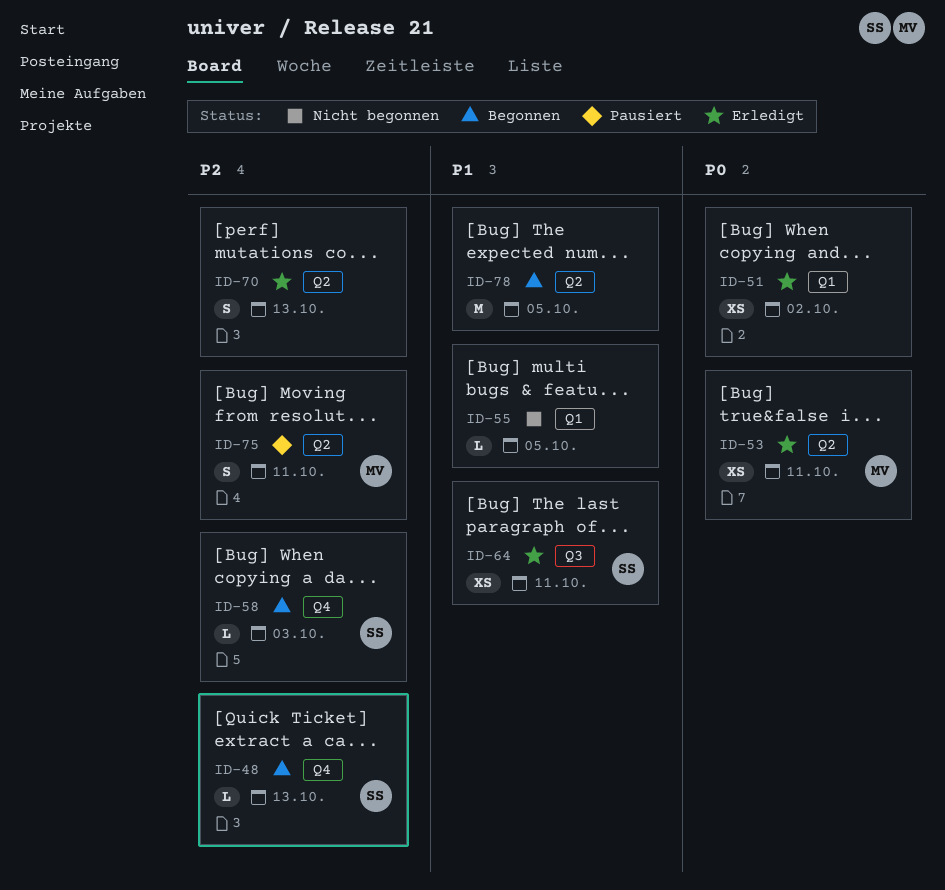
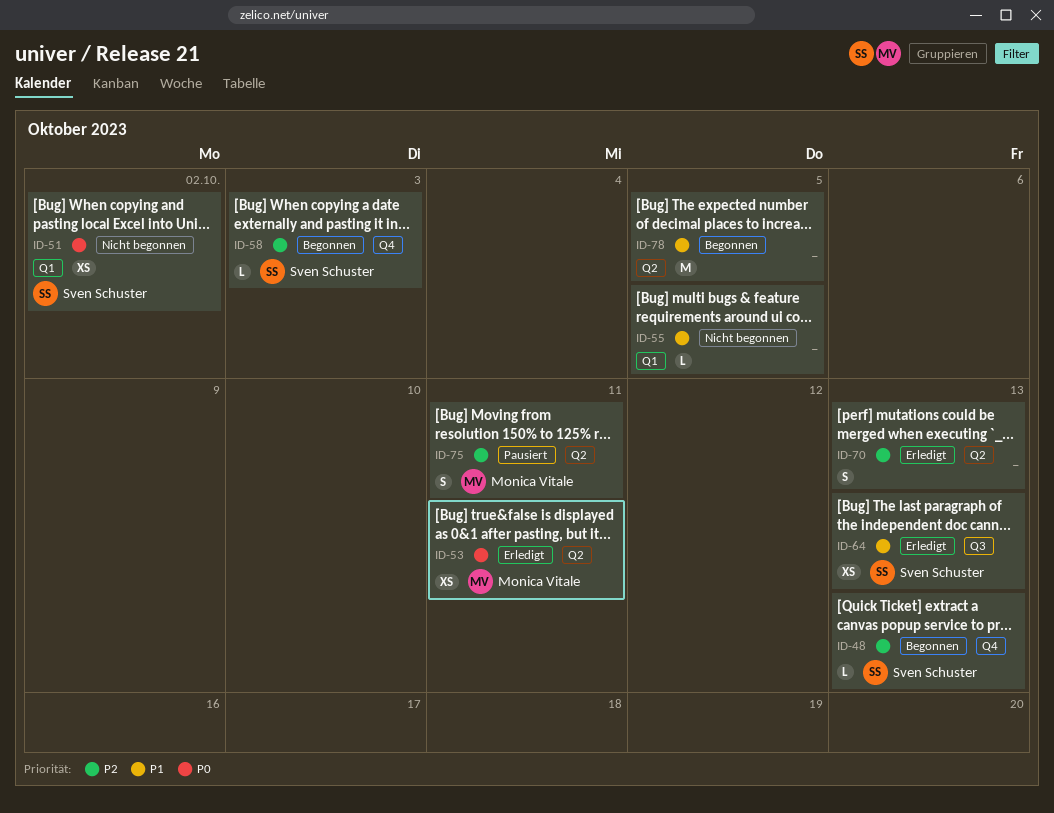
ID-51, status: Erledigt -> Nicht begonnen
ID-51, owner: none -> Sven Schuster
ID-64, due: Oct 11 -> Oct 13

